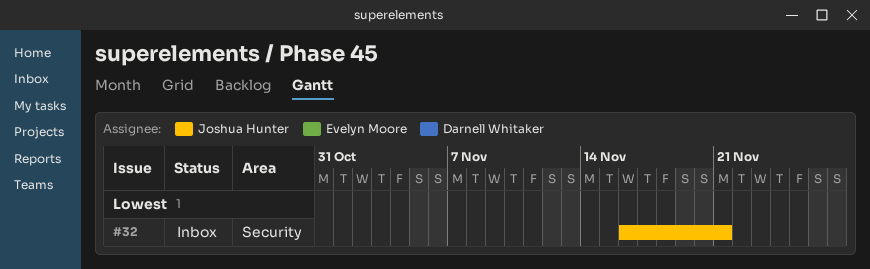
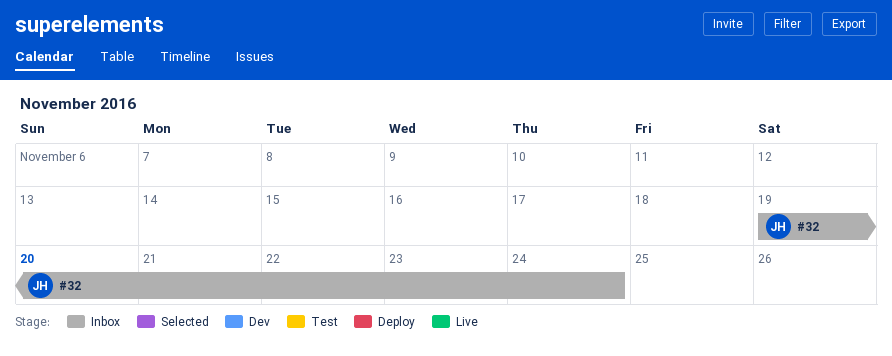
#32, start: Nov 16 -> Nov 19
#32, due: Nov 21 -> Nov 24

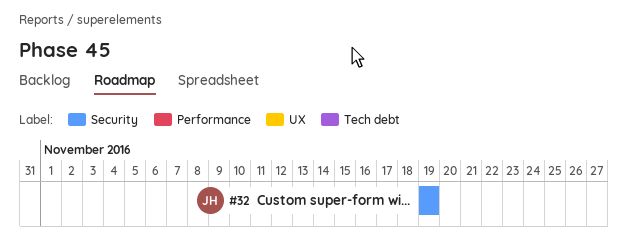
#32, due: Nov 24 -> Nov 19

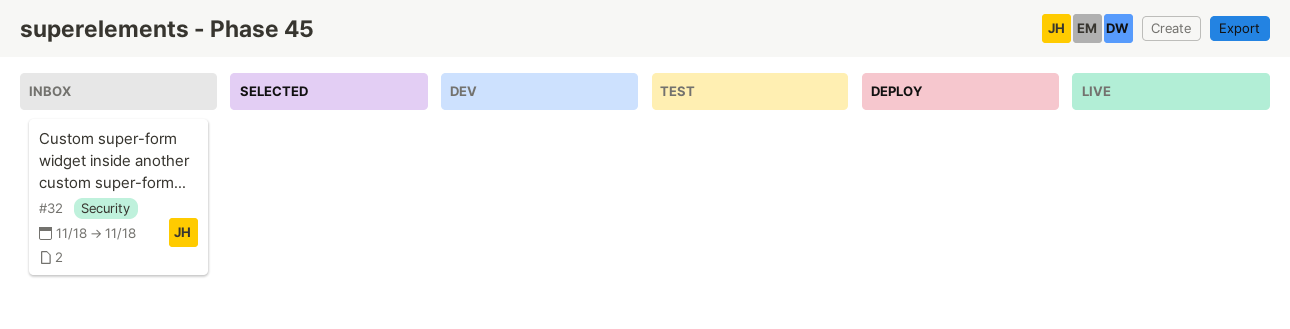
#32, start: Nov 19 -> Nov 18
#32, due: Nov 19 -> Nov 18

